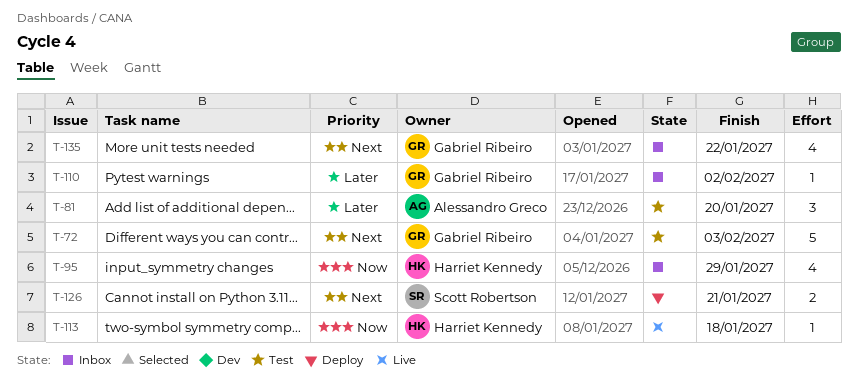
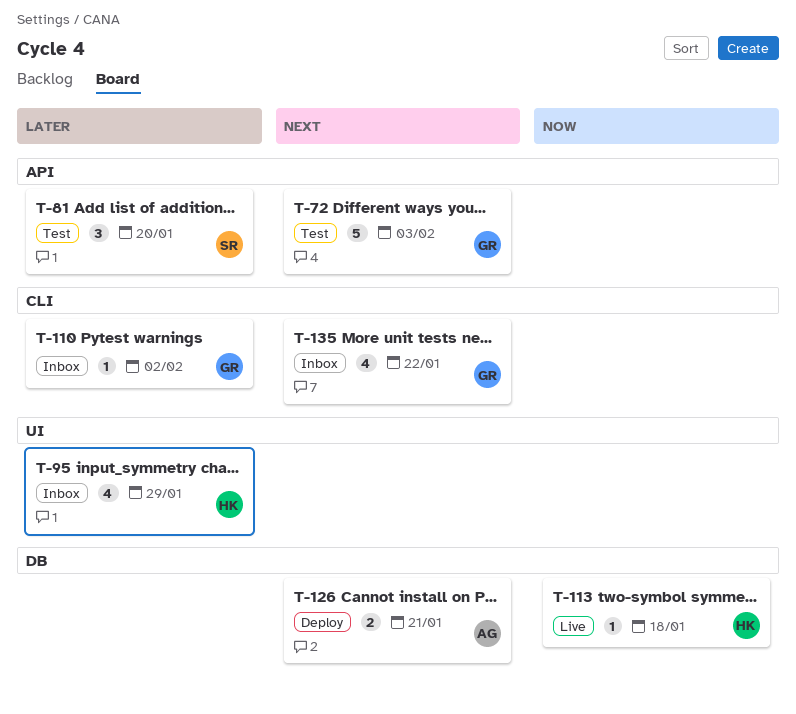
T-81, owner: Alessandro Greco -> Scott Robertson
T-95, priority: Now -> Later
T-126, owner: Scott Robertson -> Alessandro Greco

